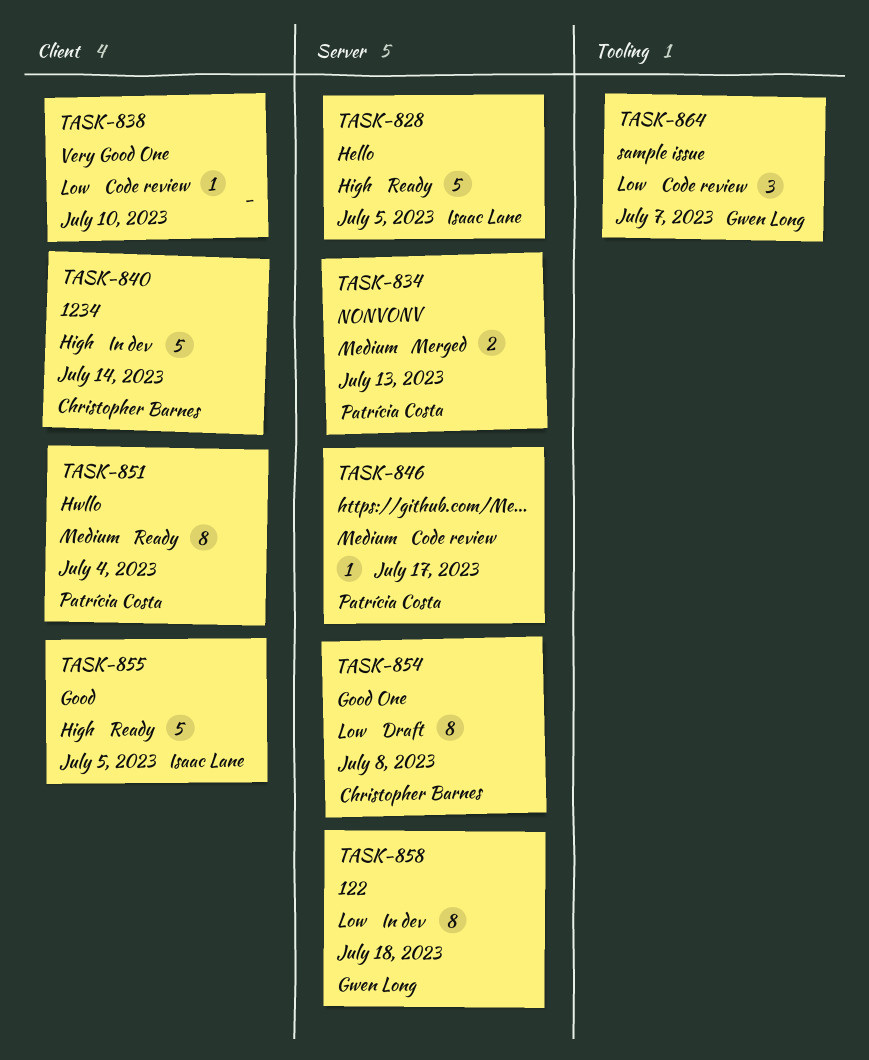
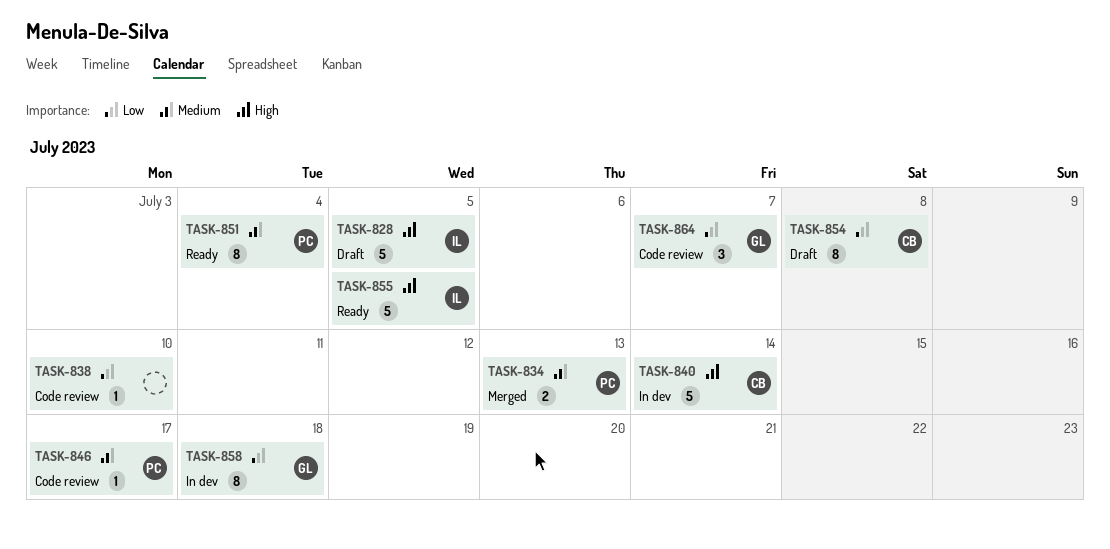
TASK-828, status: Ready -> Draft

